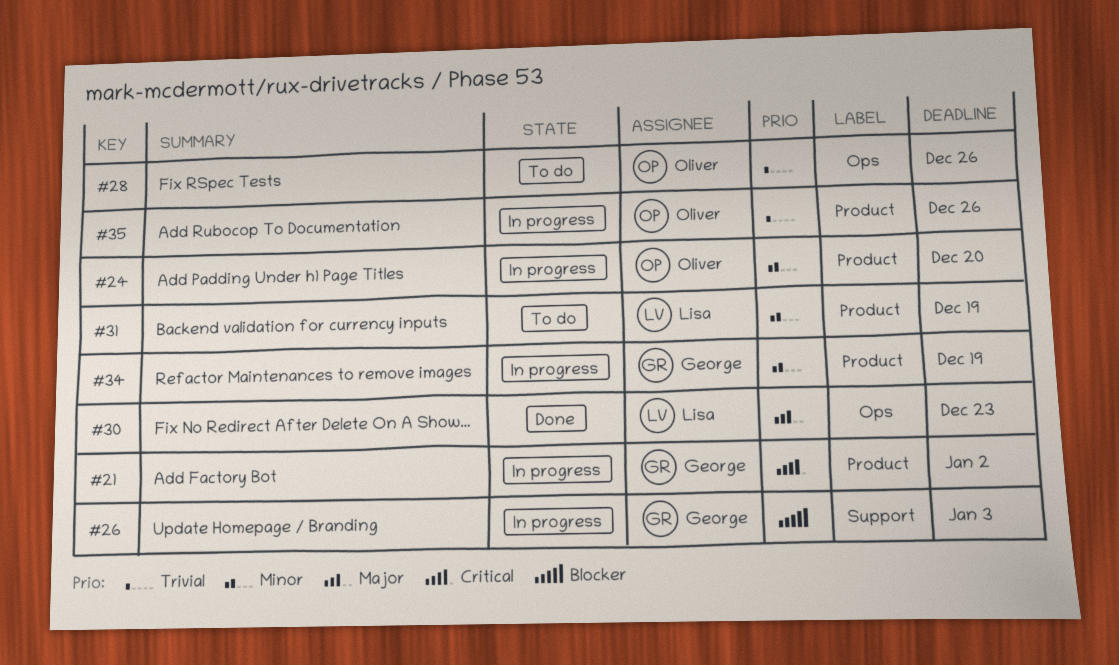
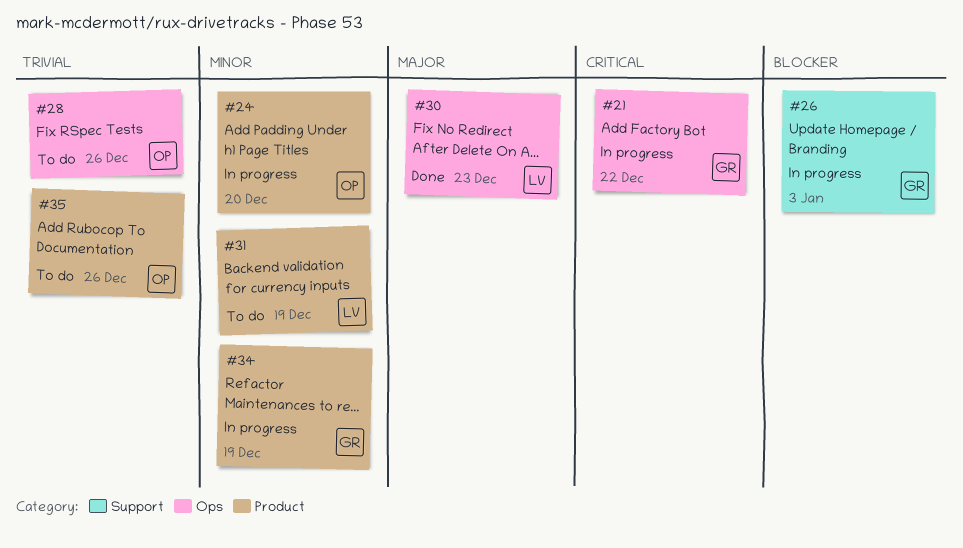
#21, label: Product -> Ops
#21, due: Jan 2 -> Dec 22
#35, status: In progress -> To do

